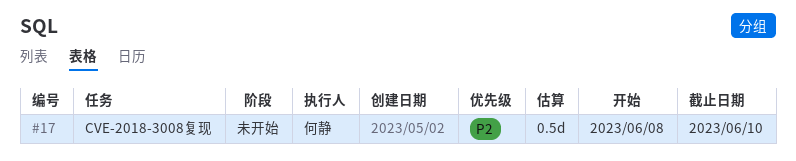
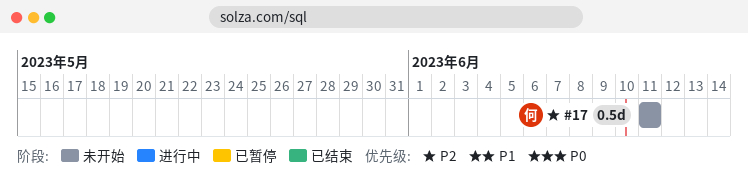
#17, start: Jun 8 -> Jun 11
#17, due: Jun 10 -> Jun 11

